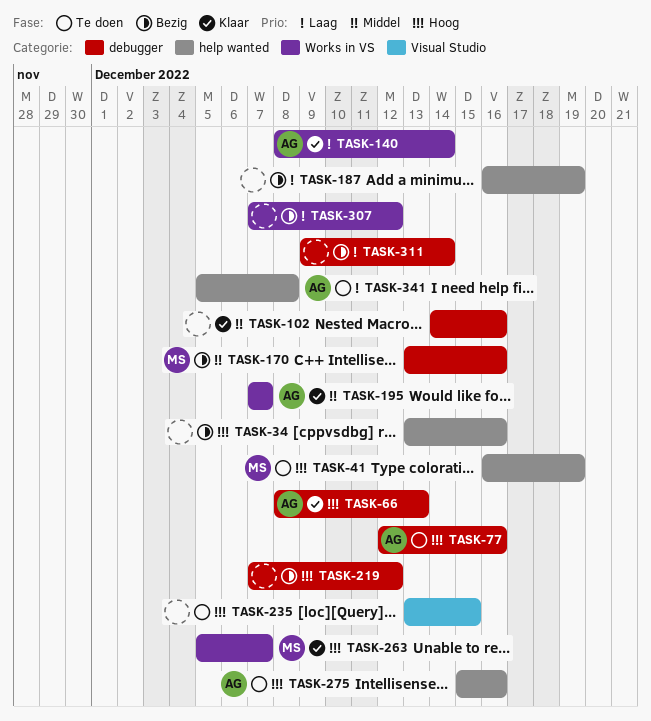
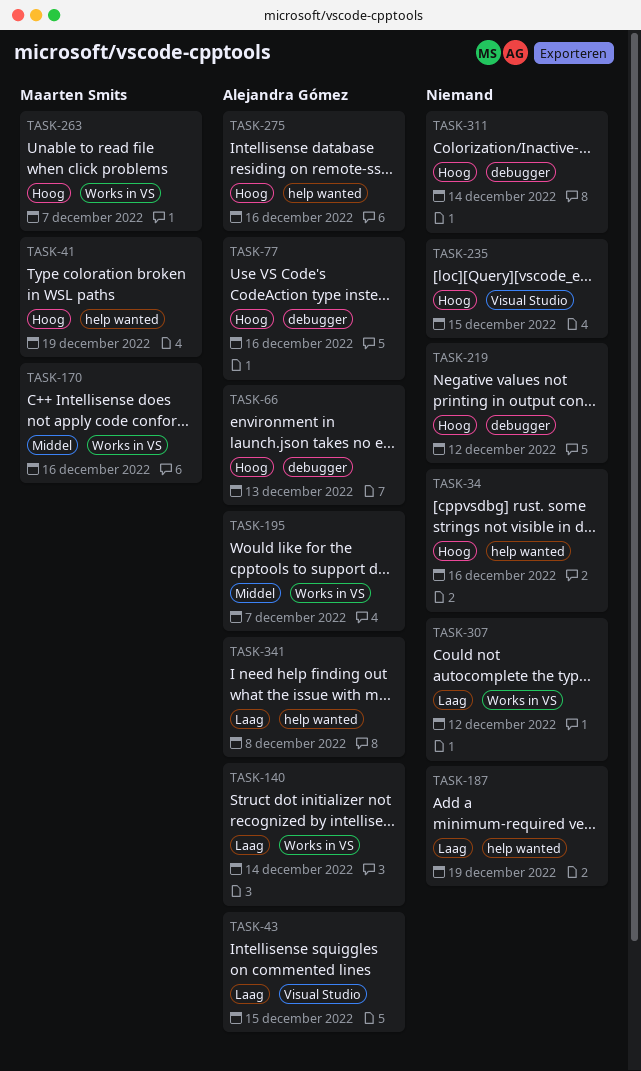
TASK-43: none -> present
TASK-102: present -> none
TASK-170, label: debugger -> Works in VS
TASK-311, priority: Laag -> Hoog

